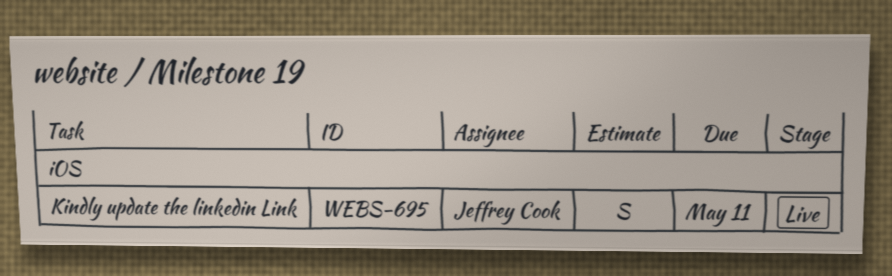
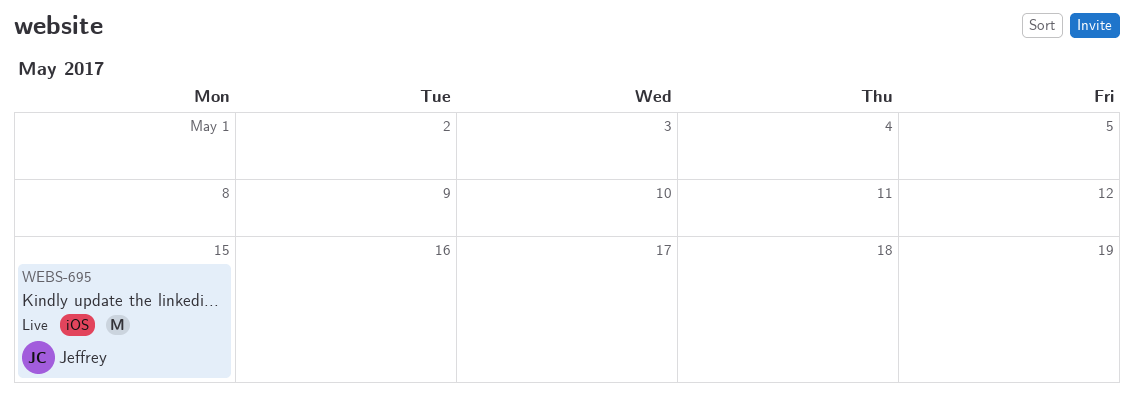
WEBS-695, estimate: S -> M
WEBS-695, due: May 11 -> May 15

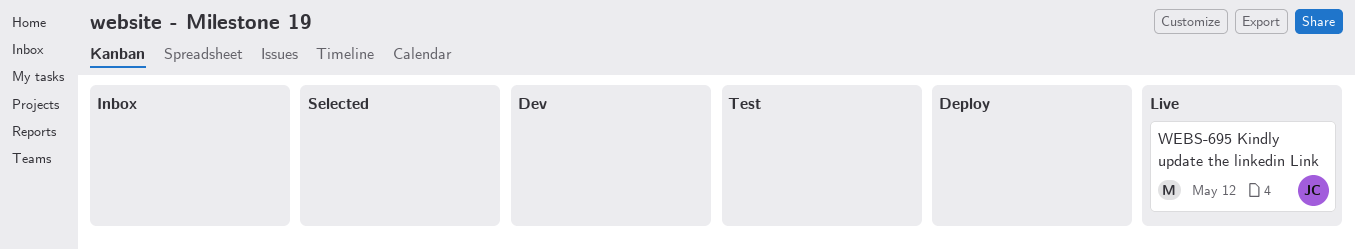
WEBS-695, due: May 15 -> May 12

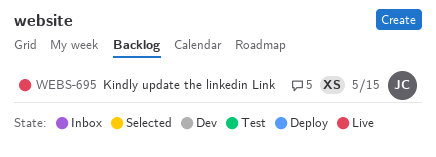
WEBS-695, estimate: M -> XS
WEBS-695, due: May 12 -> May 15

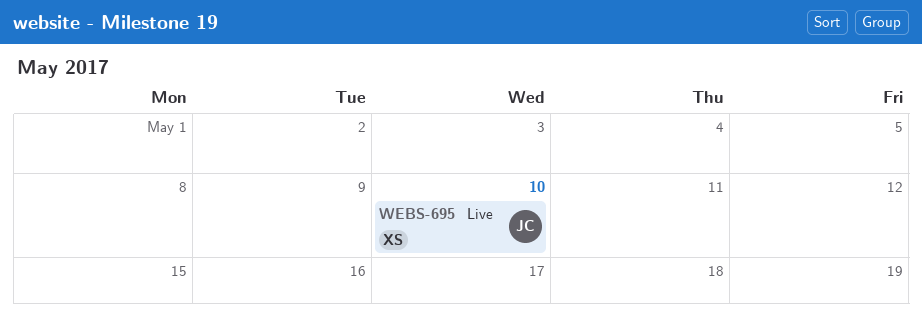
WEBS-695, due: May 15 -> May 10

